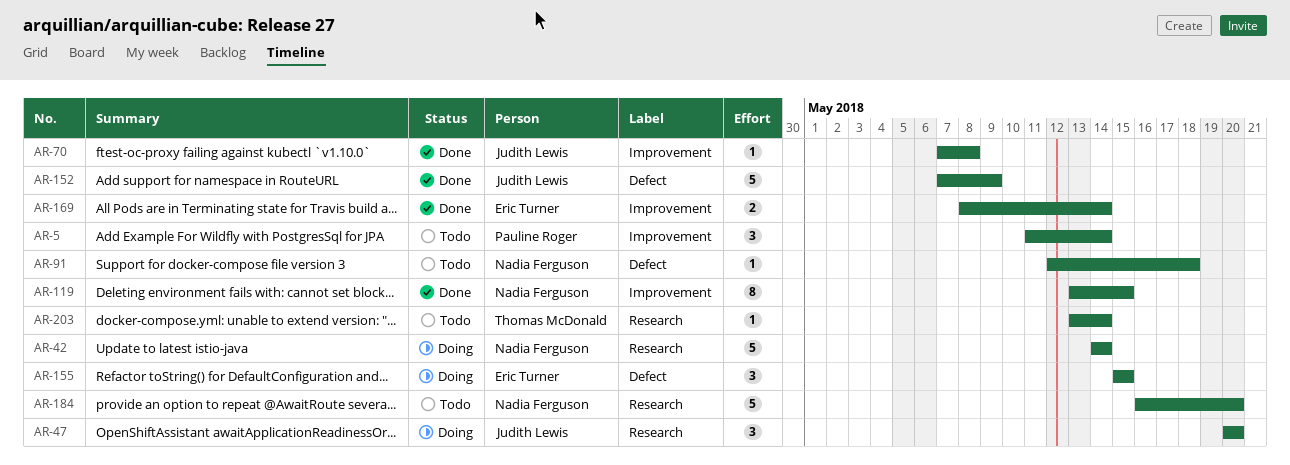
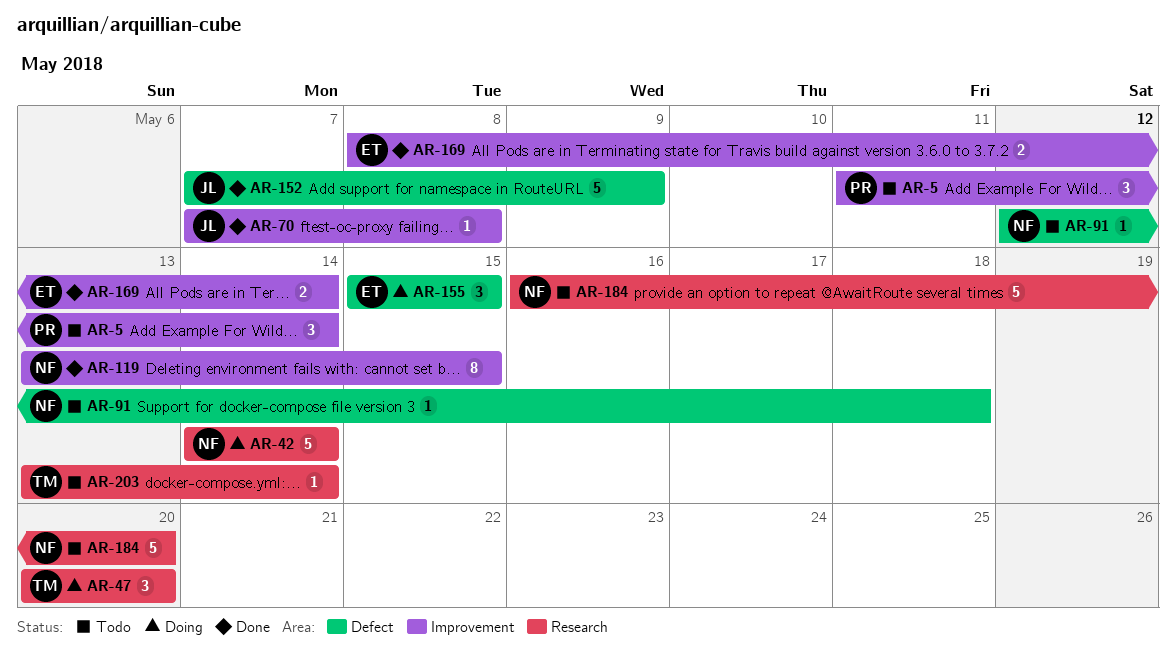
AR-47, owner: Judith Lewis -> Thomas McDonald

